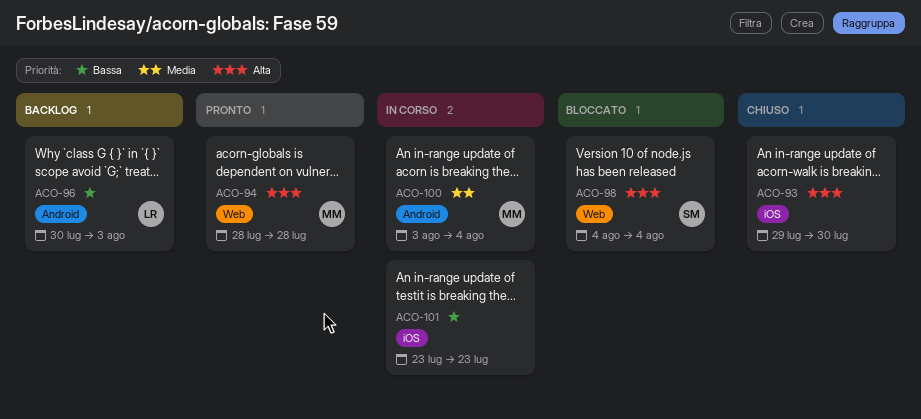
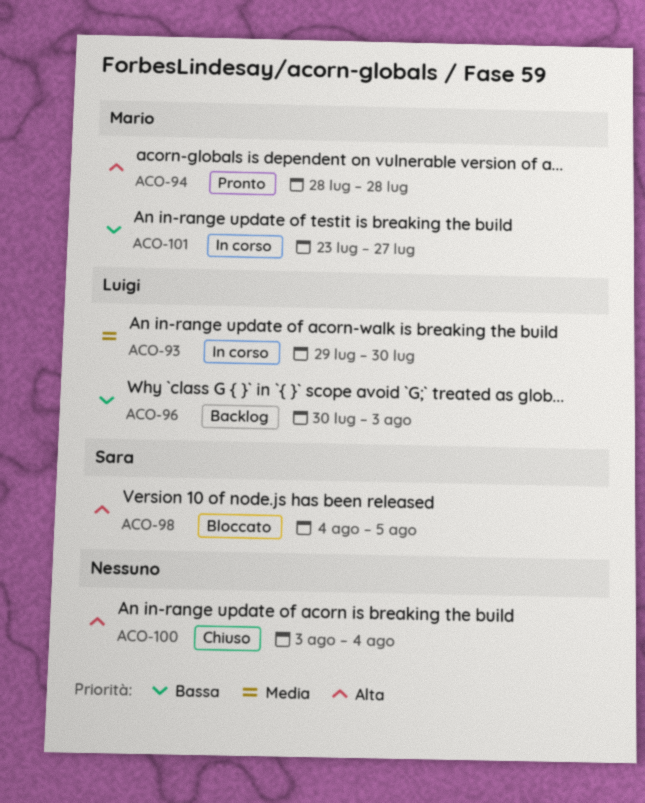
ACO-93, status: Chiuso -> In corso
ACO-93, owner: none -> Luigi
ACO-93, priority: Alta -> Media
ACO-98, due: Aug 4 -> Aug 5
ACO-100, status: In corso -> Chiuso
ACO-100, owner: Mario -> none
ACO-100, priority: Media -> Alta
ACO-101, owner: none -> Mario
ACO-101, due: Jul 23 -> Jul 27

